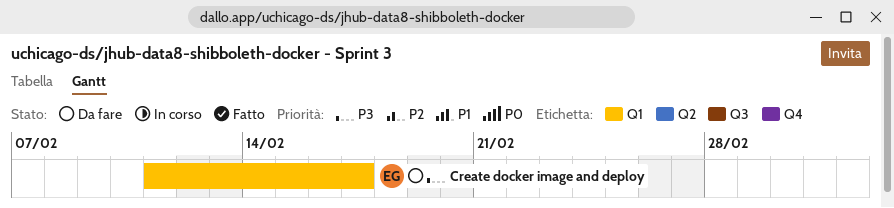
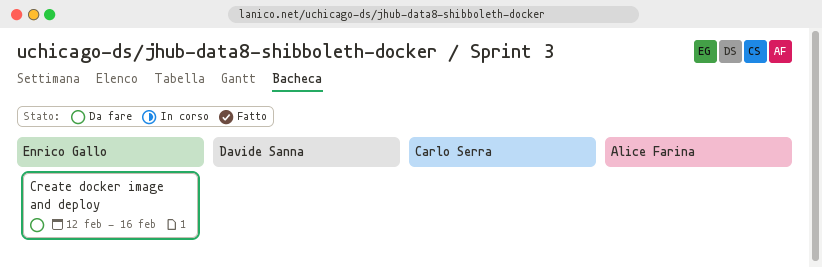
Create docker image and deploy, start: Feb 11 -> Feb 12
Create docker image and deploy, due: Feb 17 -> Feb 16

